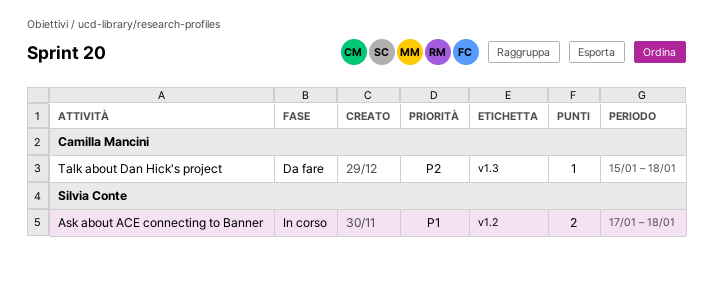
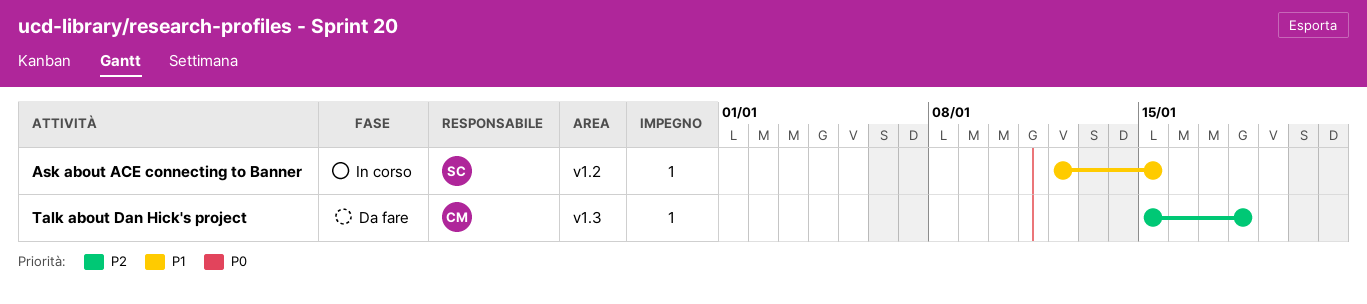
Ask about ACE connecting to Banner, estimate: 2 -> 1
Ask about ACE connecting to Banner, start: Jan 17 -> Jan 12
Ask about ACE connecting to Banner, due: Jan 18 -> Jan 15

